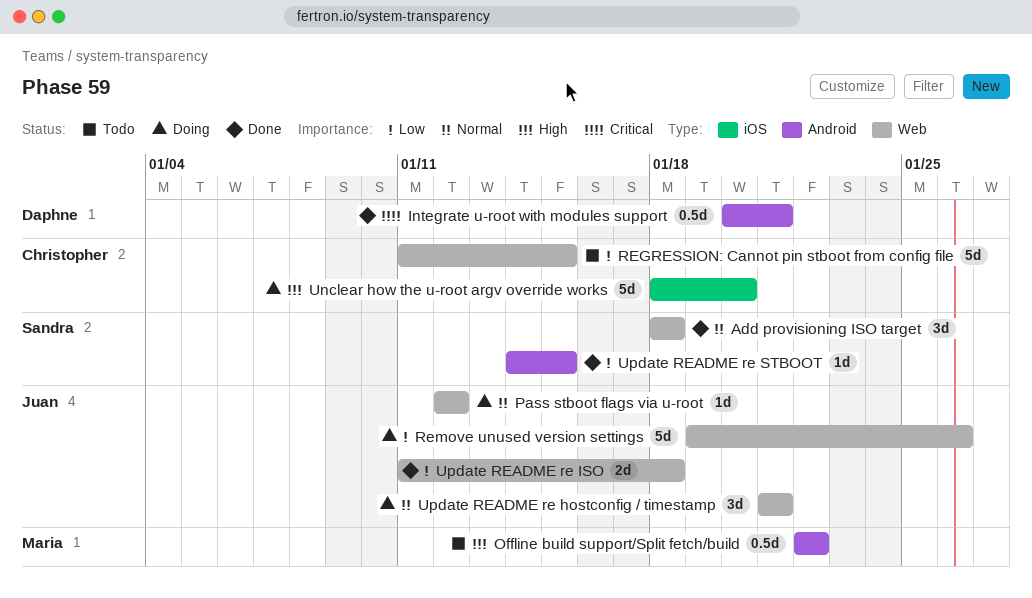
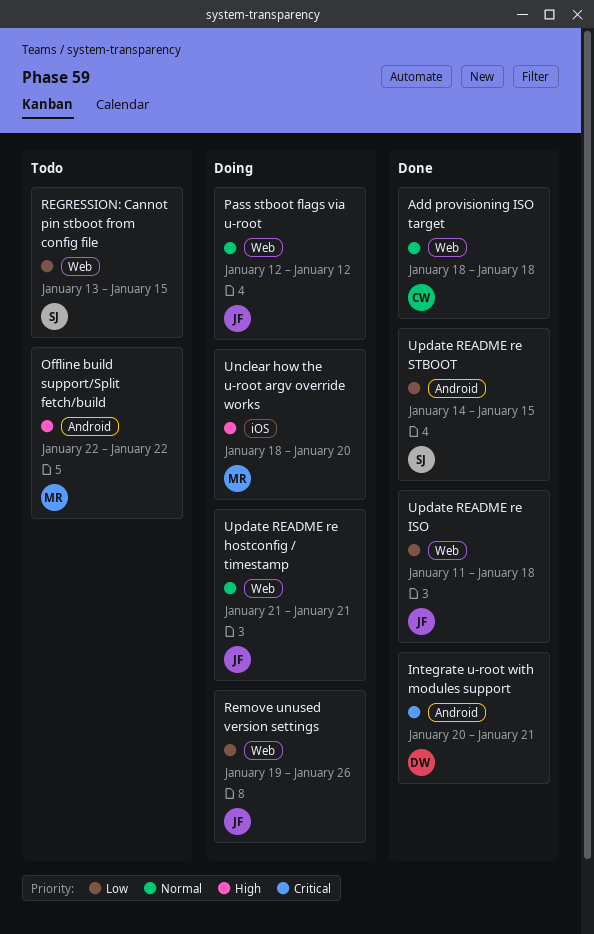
Add provisioning ISO target, owner: Sandra -> Christopher
REGRESSION: Cannot pin stboot from config file, owner: Christopher -> Sandra
REGRESSION: Cannot pin stboot from config file, start: Jan 11 -> Jan 13
Unclear how the u-root argv override works, owner: Christopher -> Maria

